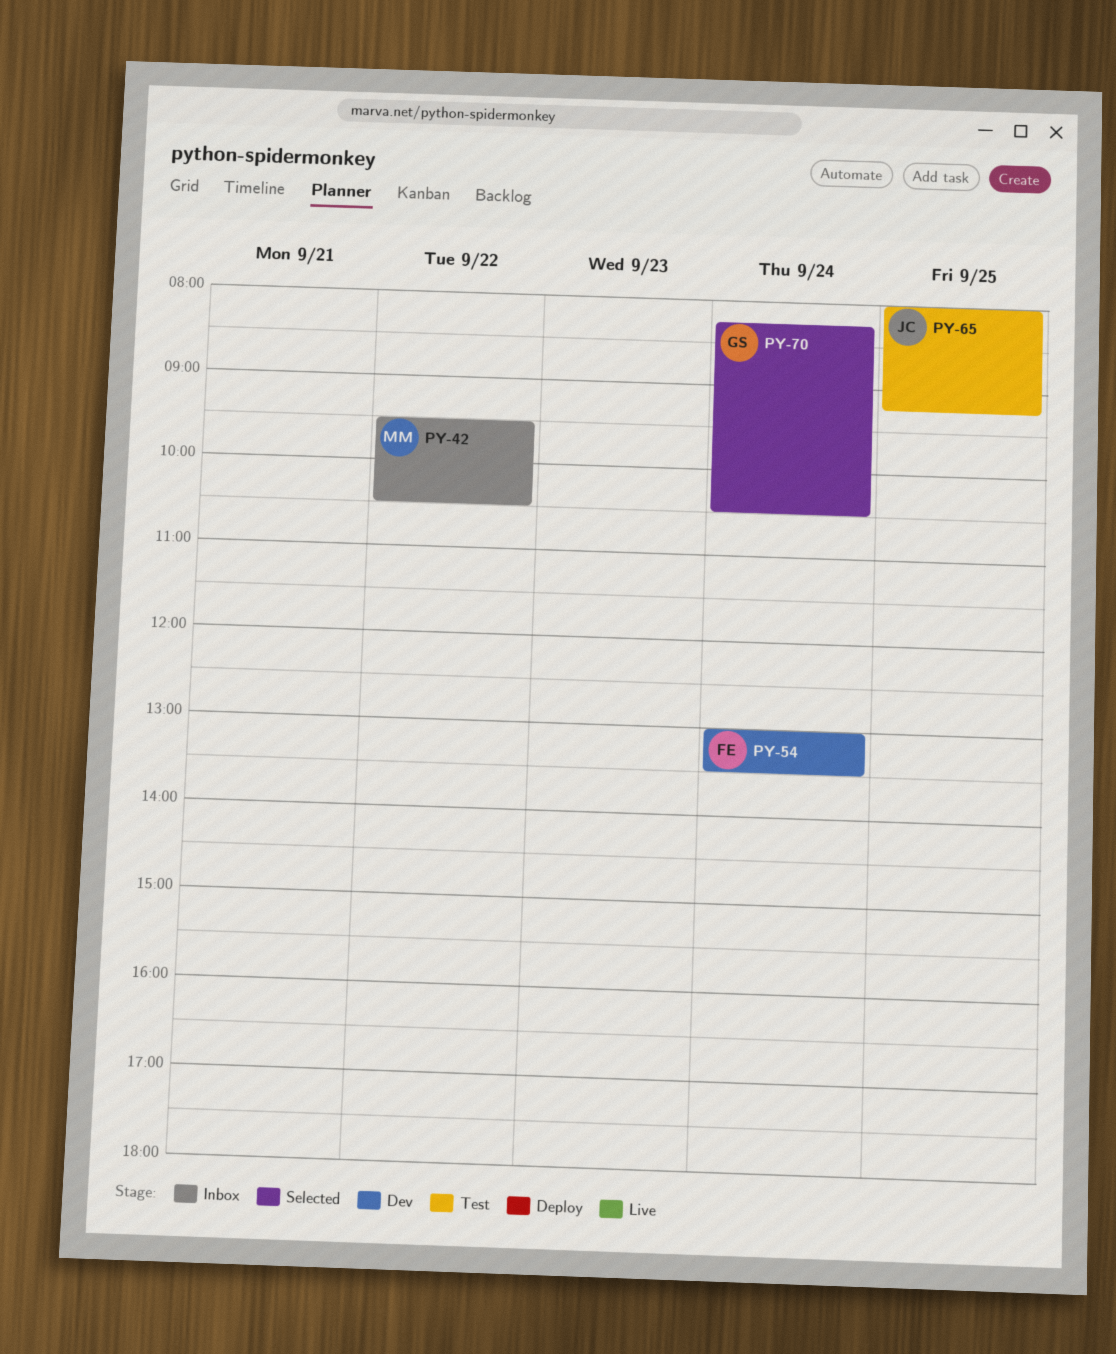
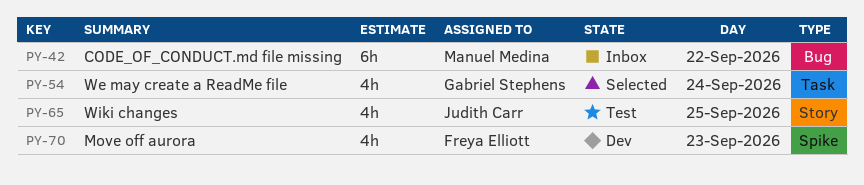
PY-54, status: Dev -> Selected
PY-54, owner: Freya Elliott -> Gabriel Stephens
PY-70, status: Selected -> Dev
PY-70, owner: Gabriel Stephens -> Freya Elliott
PY-70, day: Sep 24 -> Sep 23

